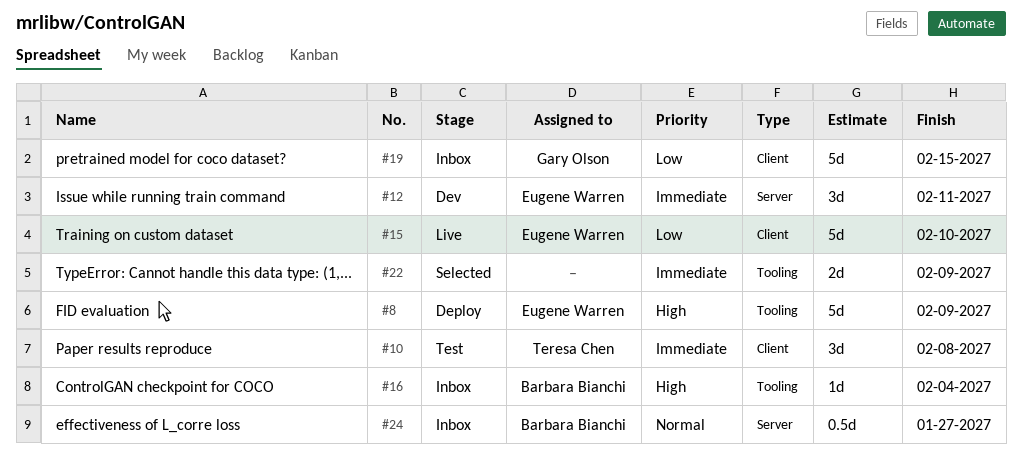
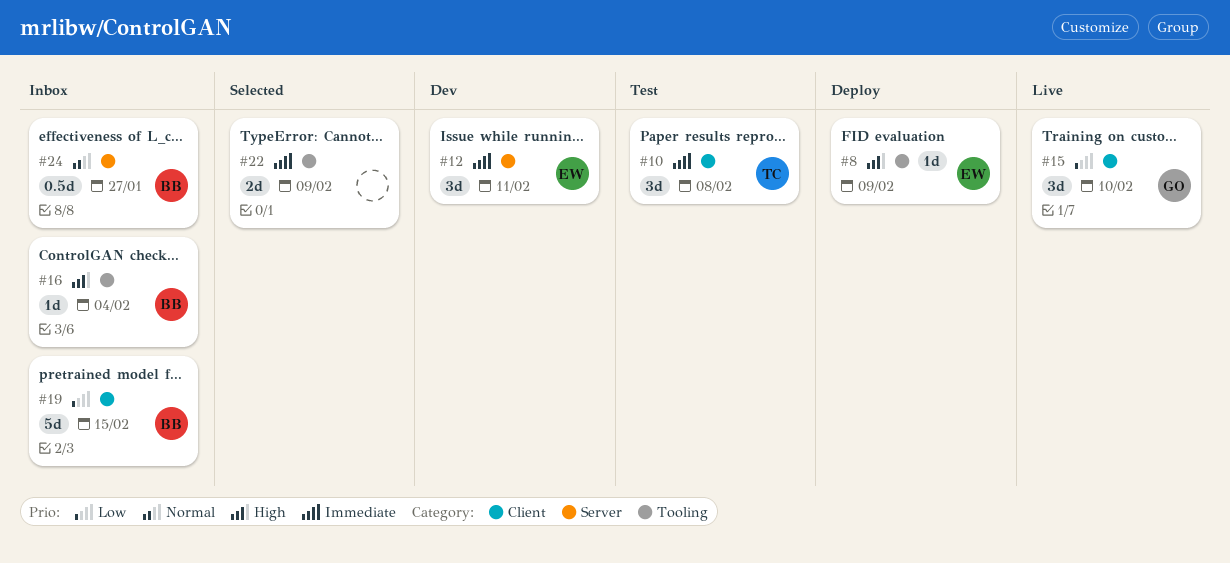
#8, estimate: 5d -> 1d
#15, owner: Eugene Warren -> Gary Olson
#15, estimate: 5d -> 3d
#19, owner: Gary Olson -> Barbara Bianchi

